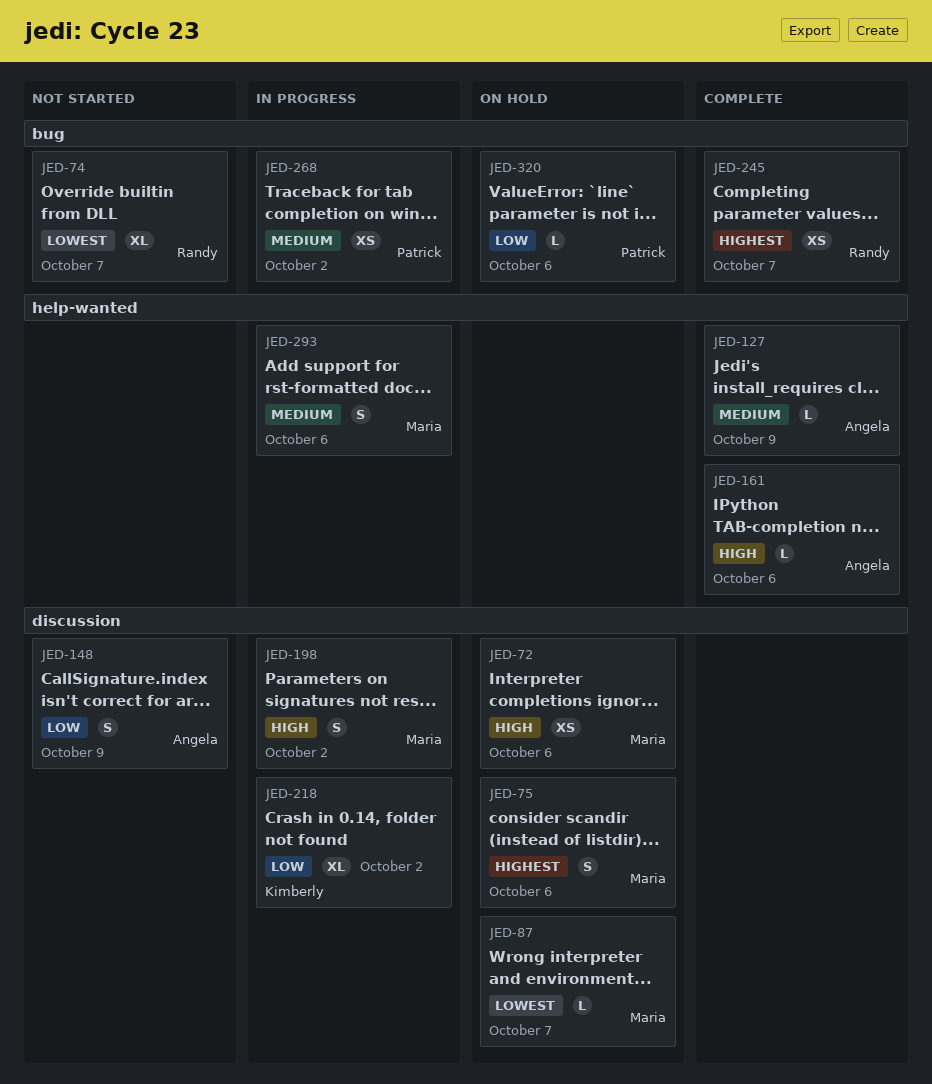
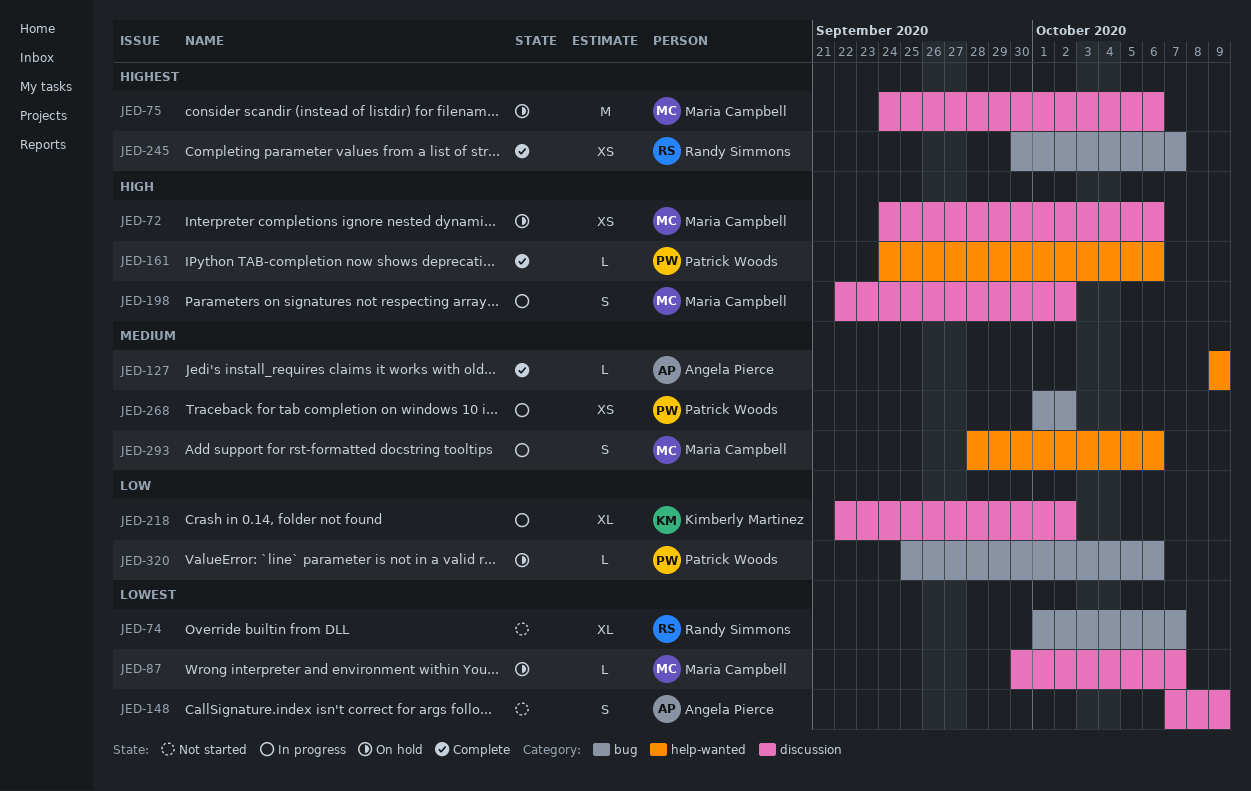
JED-75, estimate: S -> M
JED-148, priority: Low -> Lowest
JED-161, owner: Angela Pierce -> Patrick Woods

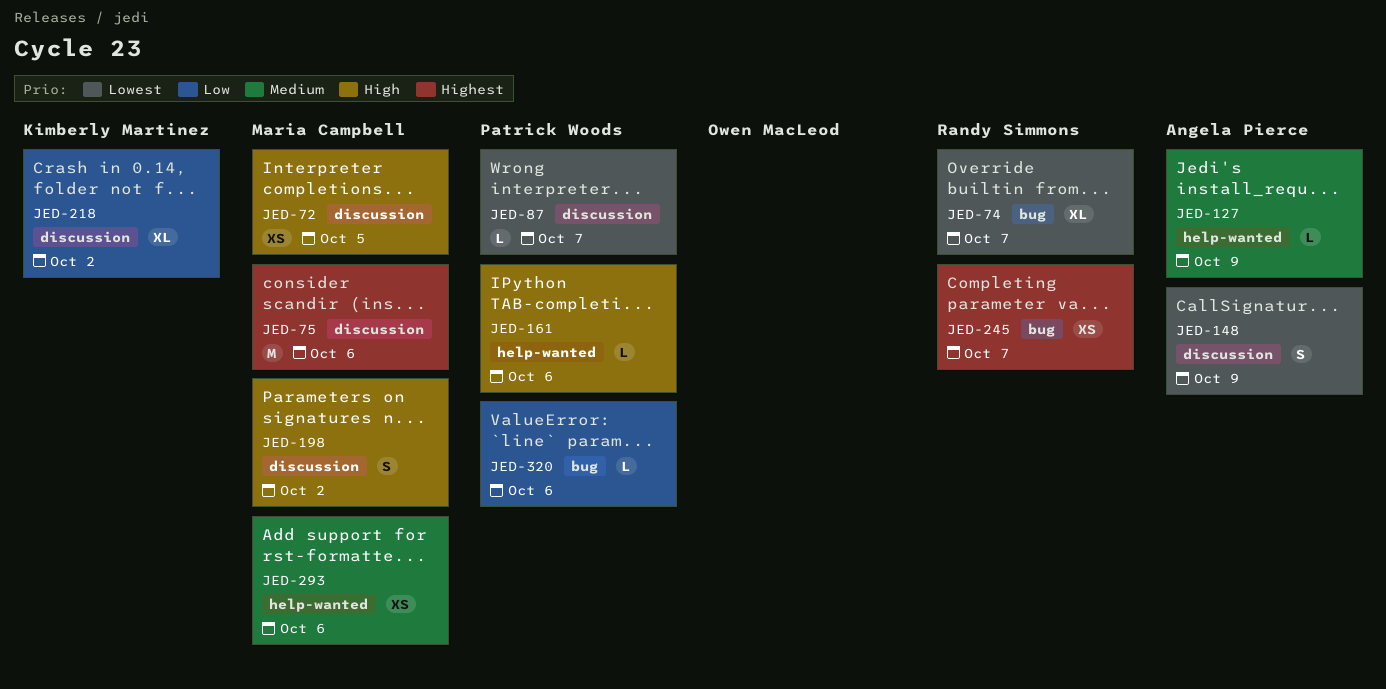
JED-72, due: Oct 6 -> Oct 5
JED-87, owner: Maria Campbell -> Patrick Woods
JED-268: present -> none
JED-293, estimate: S -> XS

